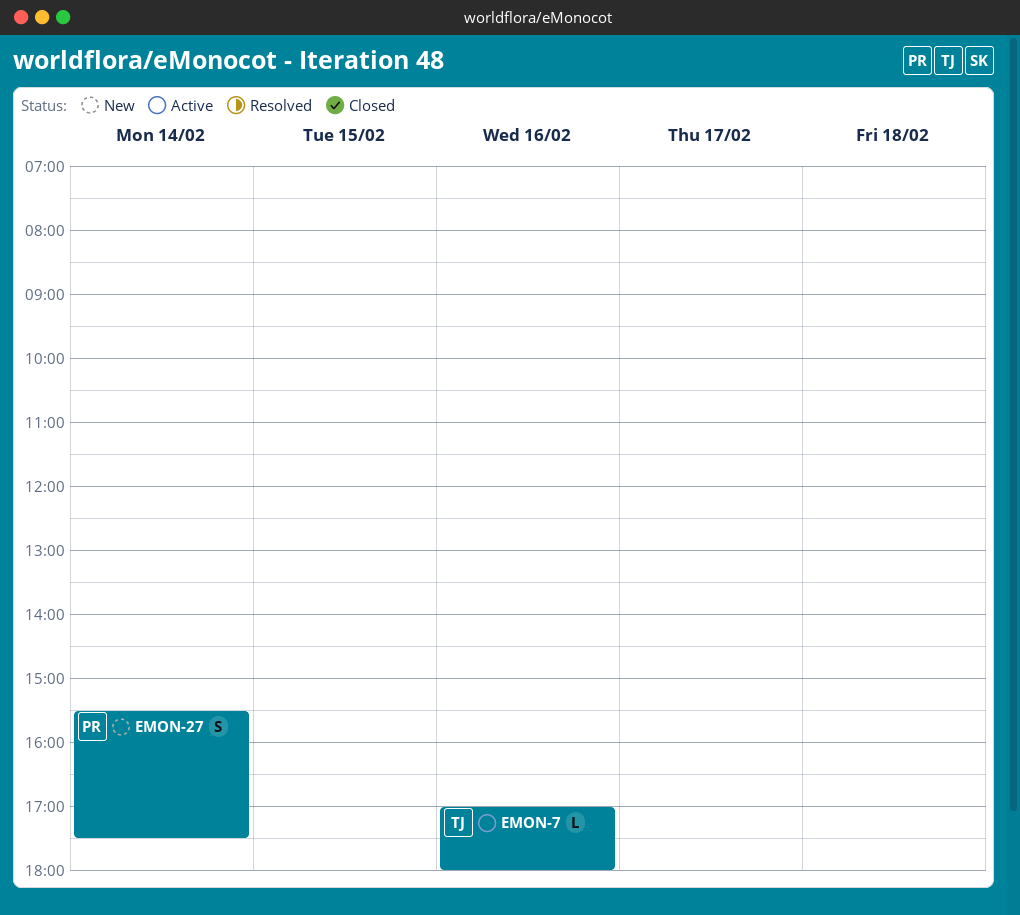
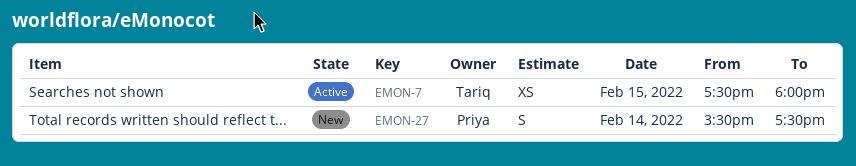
EMON-7, estimate: L -> XS
EMON-7, day: Feb 16 -> Feb 15
EMON-7, begins: 17:00 -> 17:30

